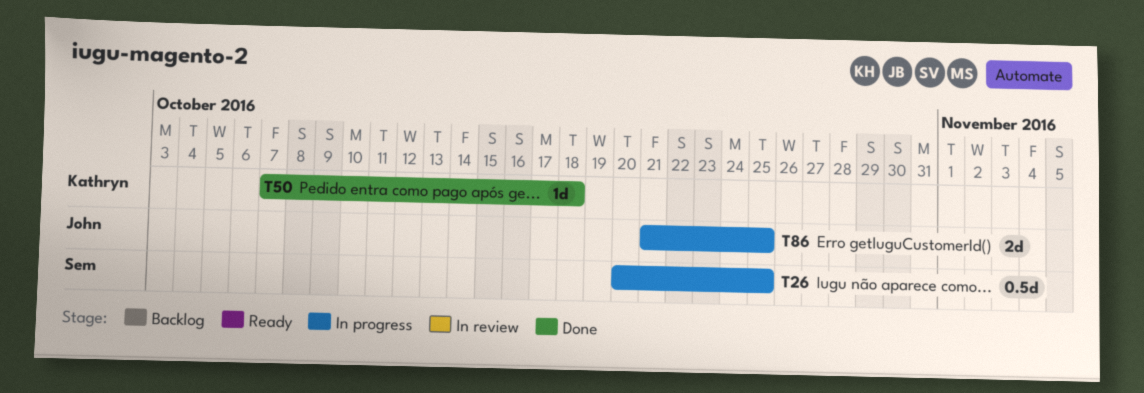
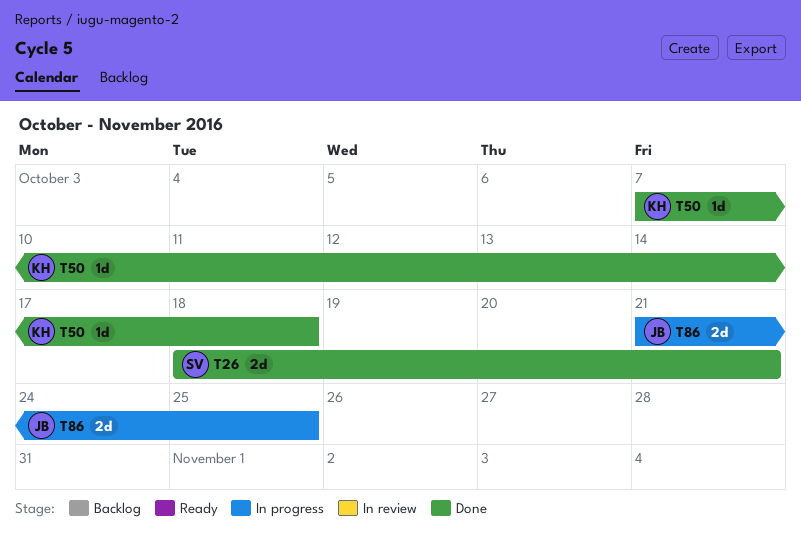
T26, status: In progress -> Done
T26, estimate: 0.5d -> 2d
T26, start: Oct 20 -> Oct 18
T26, due: Oct 25 -> Oct 21

